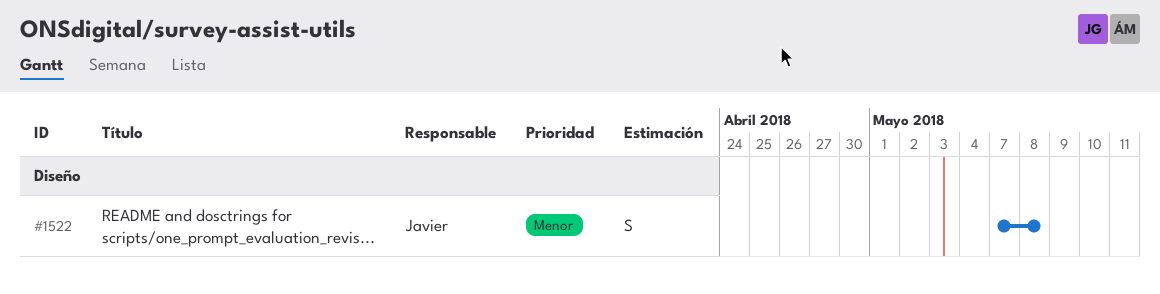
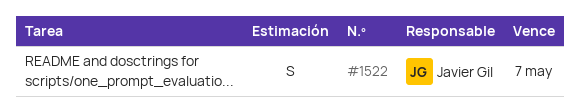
#1522, due: May 8 -> May 7

